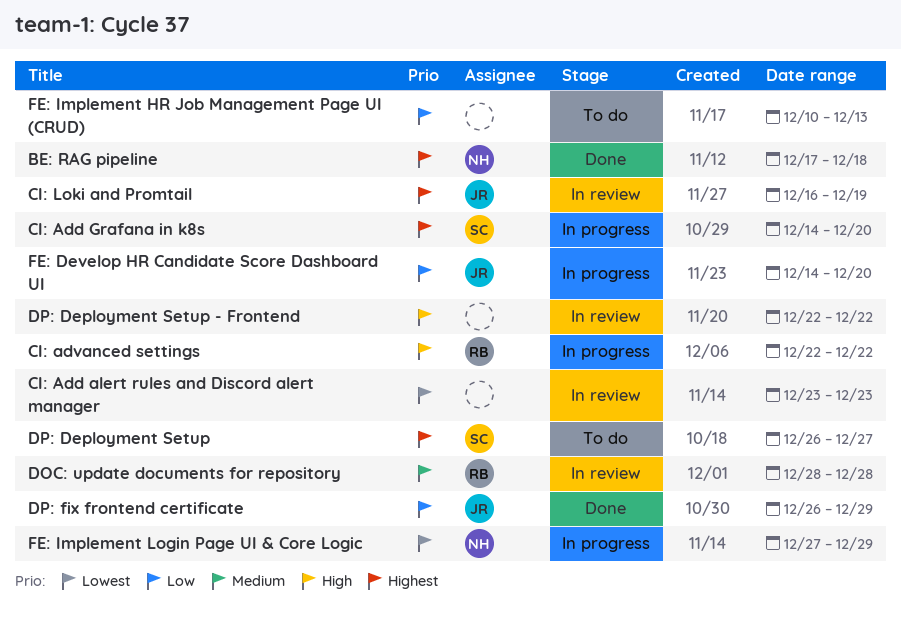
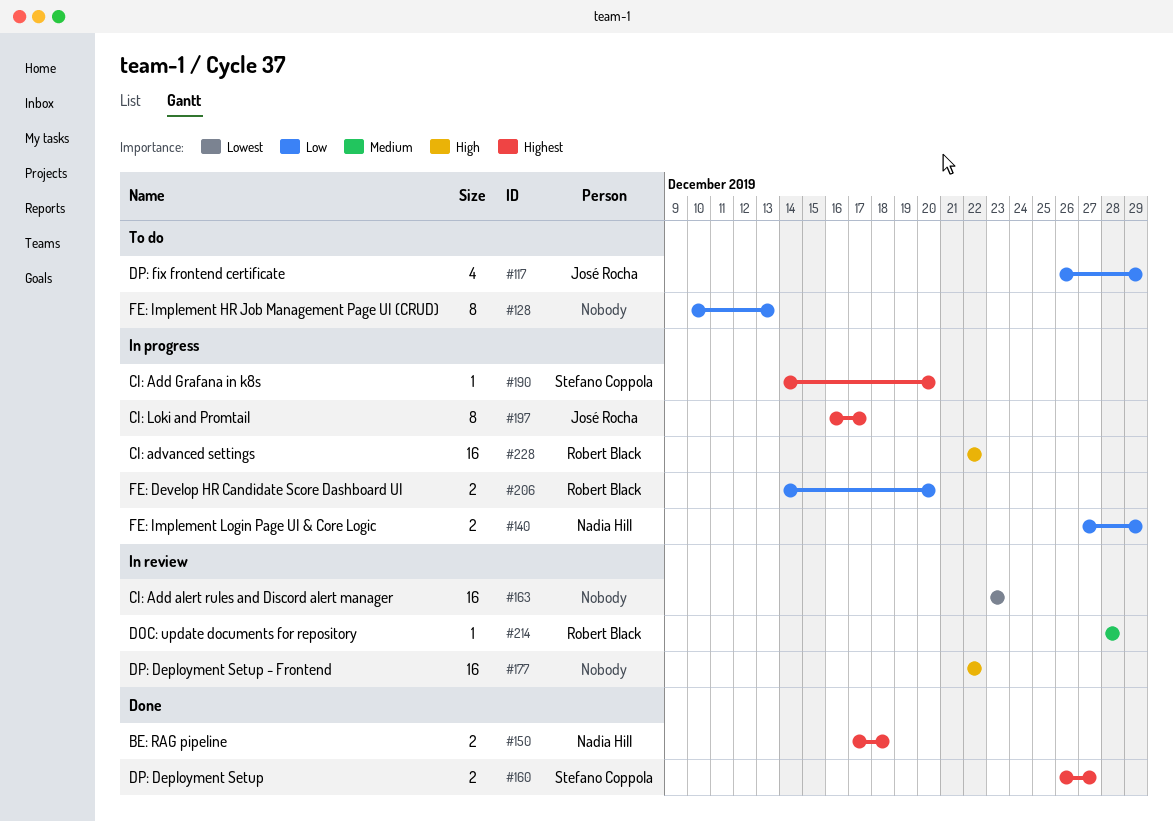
CI: Loki and Promtail, status: In review -> In progress
CI: Loki and Promtail, due: Dec 19 -> Dec 17
DP: Deployment Setup, status: To do -> Done
DP: fix frontend certificate, status: Done -> To do
FE: Develop HR Candidate Score Dashboard UI, owner: José Rocha -> Robert Black
FE: Implement Login Page UI & Core Logic, priority: Lowest -> Low

